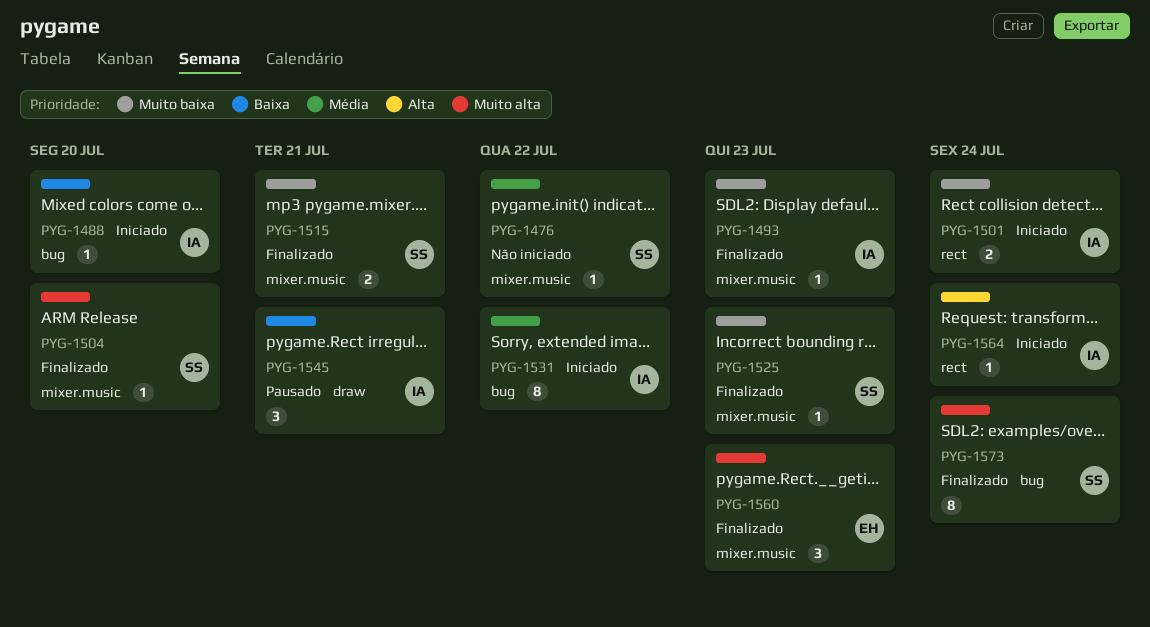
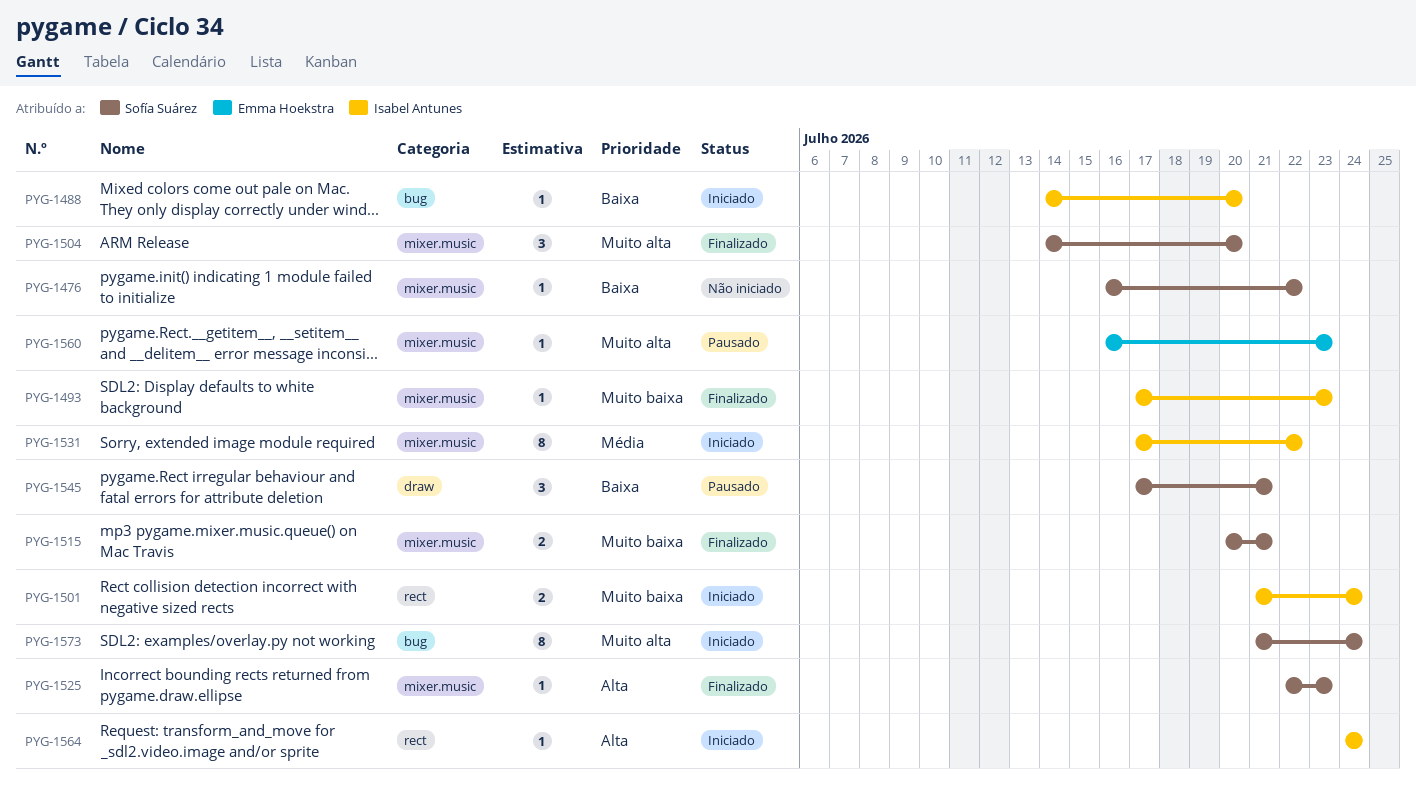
PYG-1476, priority: Média -> Baixa
PYG-1504, estimate: 1 -> 3
PYG-1525, priority: Muito baixa -> Alta
PYG-1531, label: bug -> mixer.music
PYG-1545, owner: Isabel Antunes -> Sofía Suárez
PYG-1560, status: Finalizado -> Pausado
PYG-1560, estimate: 3 -> 1
PYG-1573, status: Finalizado -> Iniciado

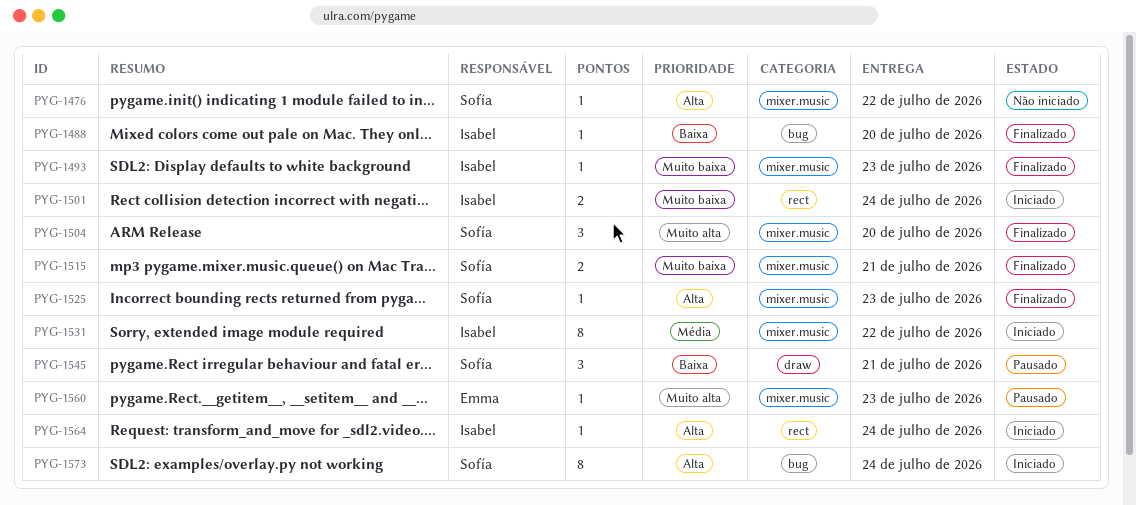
PYG-1476, priority: Baixa -> Alta
PYG-1488, status: Iniciado -> Finalizado
PYG-1573, priority: Muito alta -> Alta

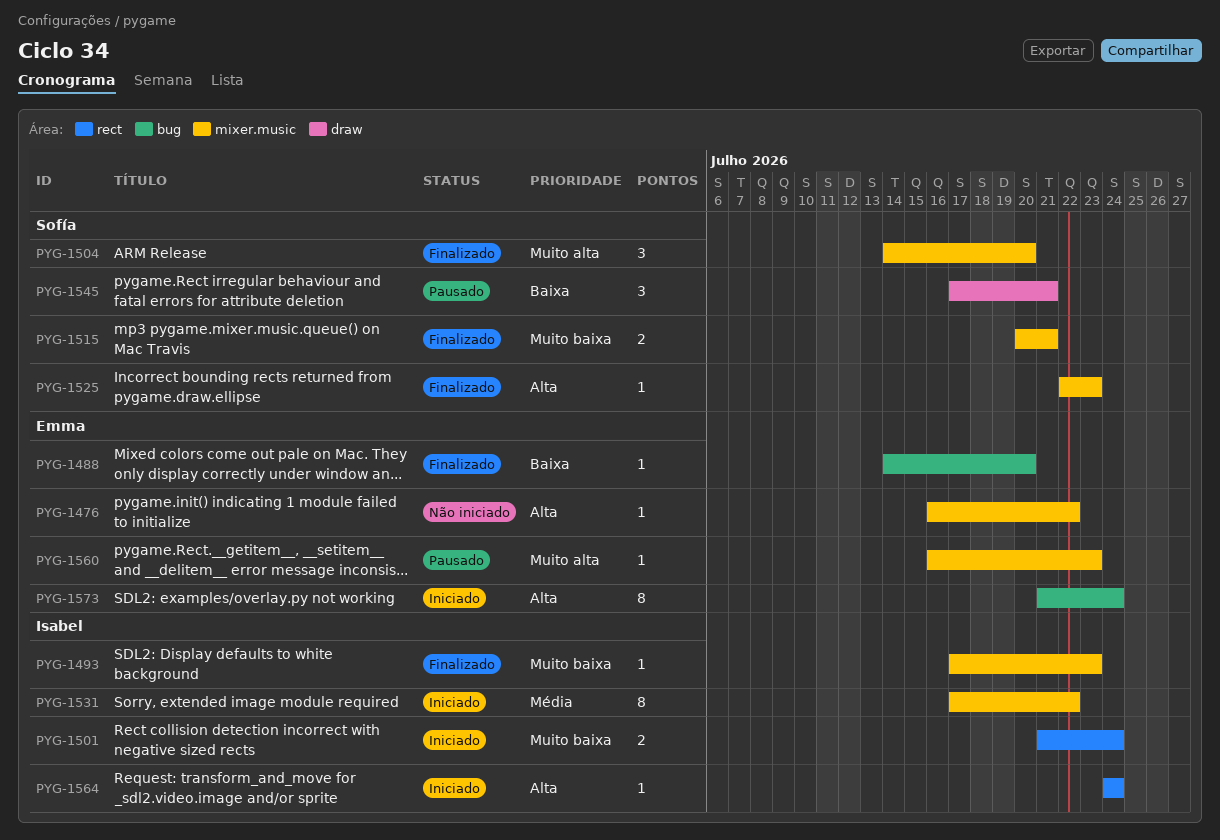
PYG-1476, owner: Sofía -> Emma
PYG-1488, owner: Isabel -> Emma
PYG-1573, owner: Sofía -> Emma

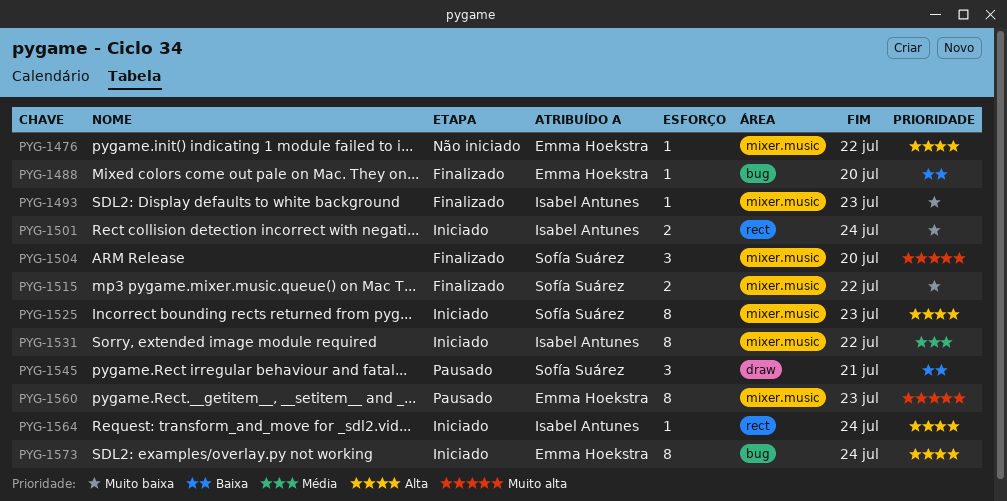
PYG-1515, due: Jul 21 -> Jul 22
PYG-1525, status: Finalizado -> Iniciado
PYG-1525, estimate: 1 -> 8
PYG-1560, estimate: 1 -> 8

